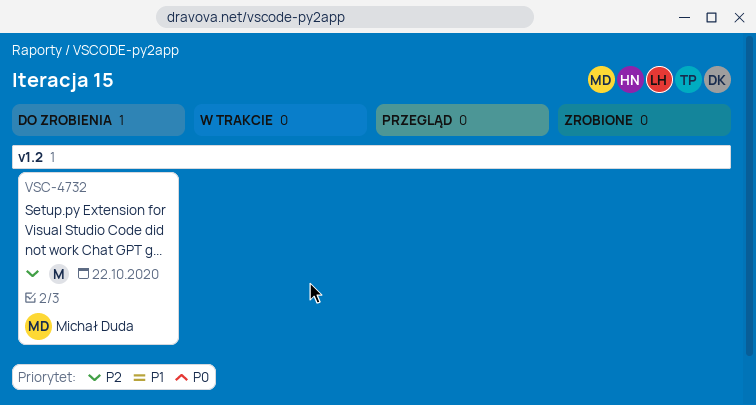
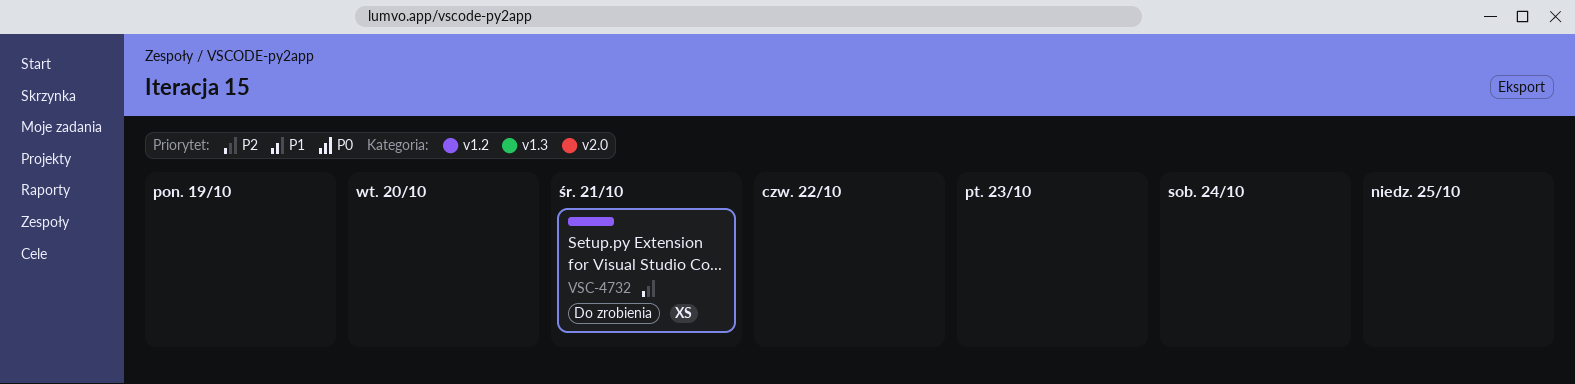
VSC-4732, estimate: M -> XS
VSC-4732, due: Oct 22 -> Oct 21

